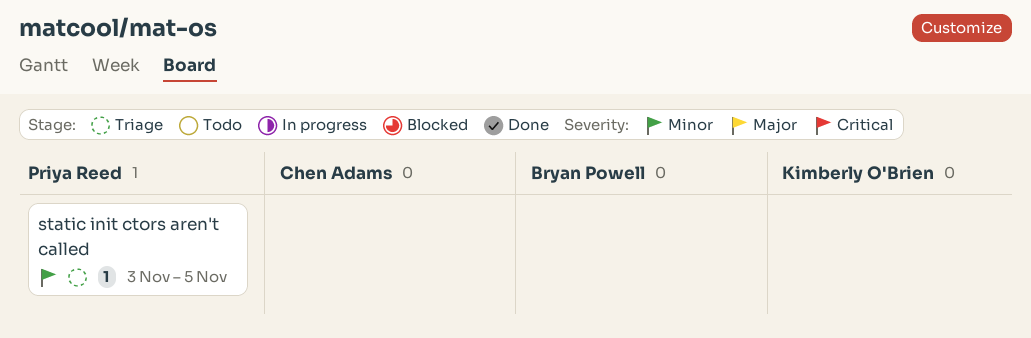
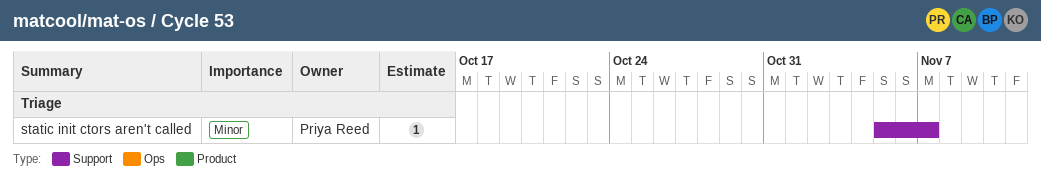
static init ctors aren't called, start: Nov 3 -> Nov 5
static init ctors aren't called, due: Nov 5 -> Nov 7

